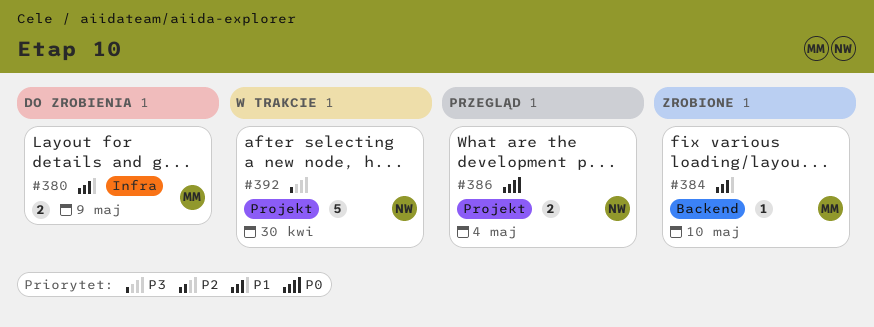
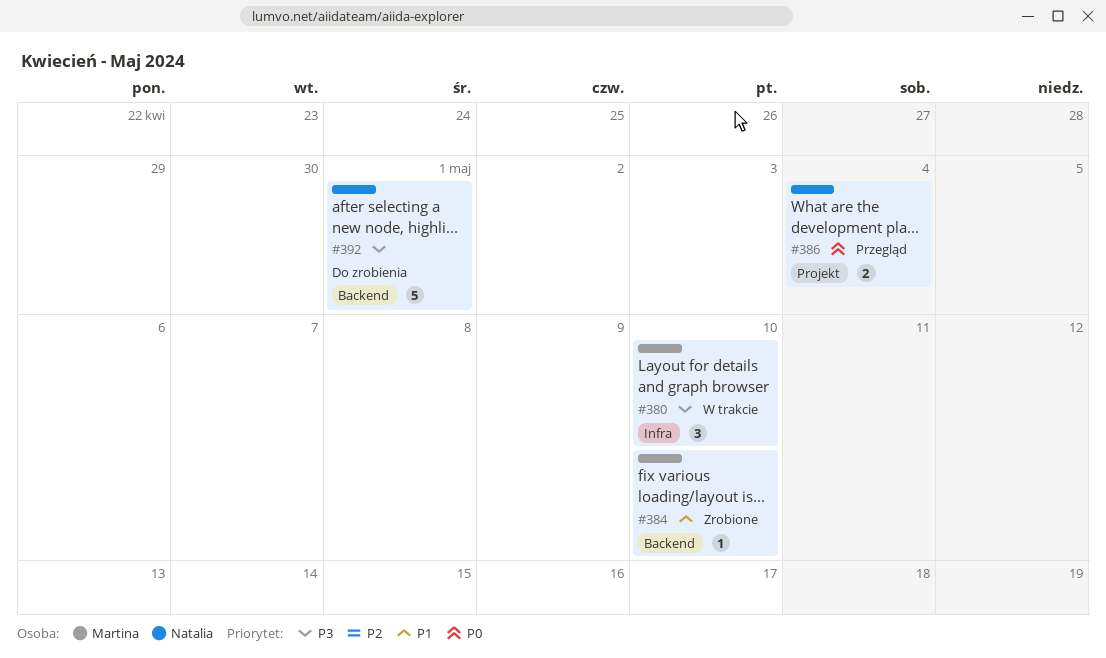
#380, status: Do zrobienia -> W trakcie
#380, priority: P1 -> P3
#380, estimate: 2 -> 3
#380, due: May 9 -> May 10
#392, status: W trakcie -> Do zrobienia
#392, label: Projekt -> Backend
#392, due: Apr 30 -> May 1

